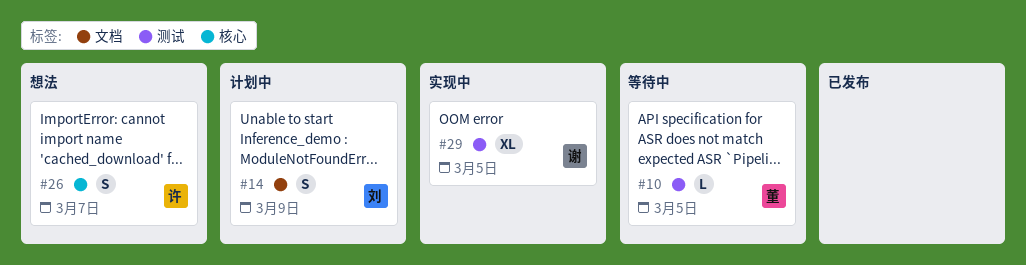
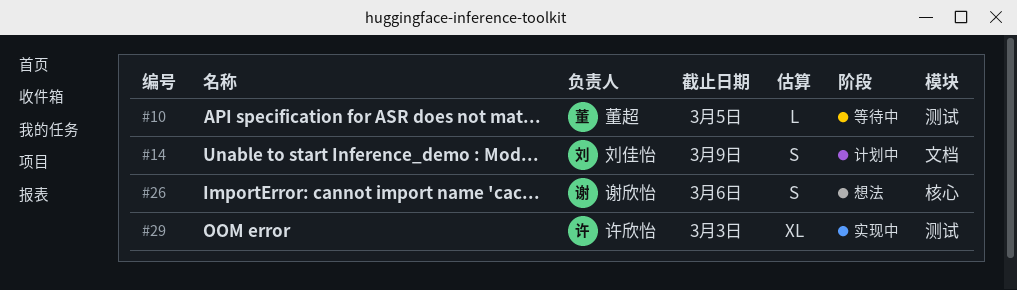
#26, owner: 许欣怡 -> 谢欣怡
#26, due: Mar 7 -> Mar 6
#29, owner: 谢欣怡 -> 许欣怡
#29, due: Mar 5 -> Mar 3

